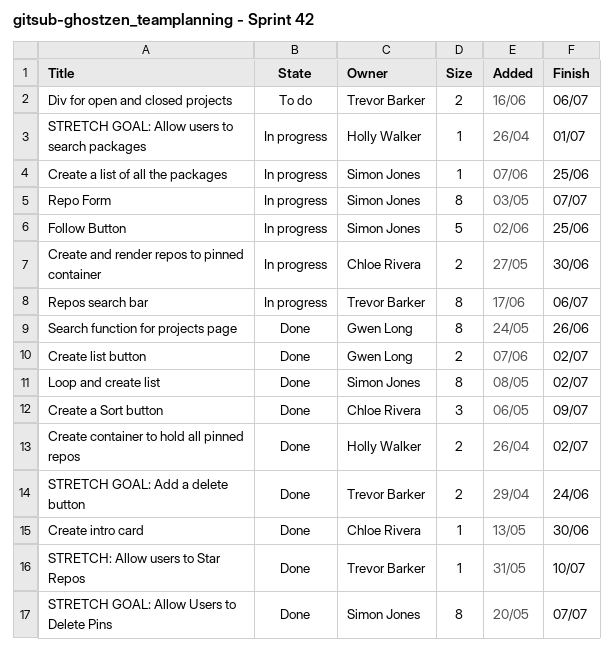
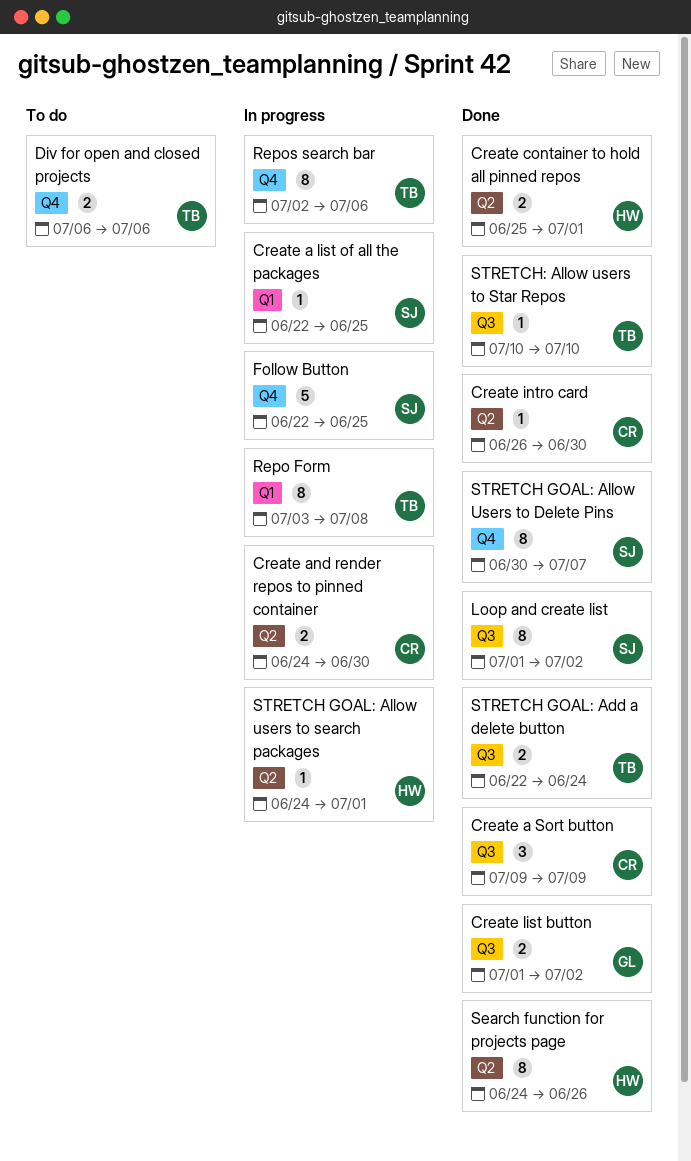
Create container to hold all pinned repos, due: Jul 2 -> Jul 1
Repo Form, owner: Simon Jones -> Trevor Barker
Repo Form, due: Jul 7 -> Jul 8
Search function for projects page, owner: Gwen Long -> Holly Walker

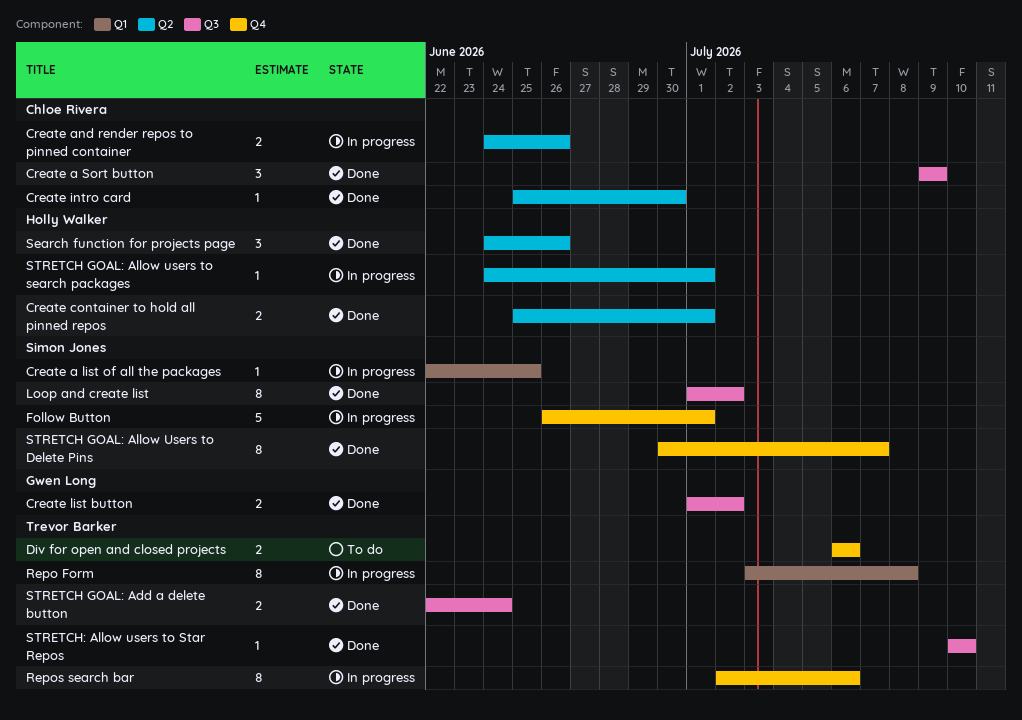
Create and render repos to pinned container, due: Jun 30 -> Jun 26
Create intro card, start: Jun 26 -> Jun 25
Follow Button, start: Jun 22 -> Jun 26
Follow Button, due: Jun 25 -> Jul 1
Search function for projects page, estimate: 8 -> 3

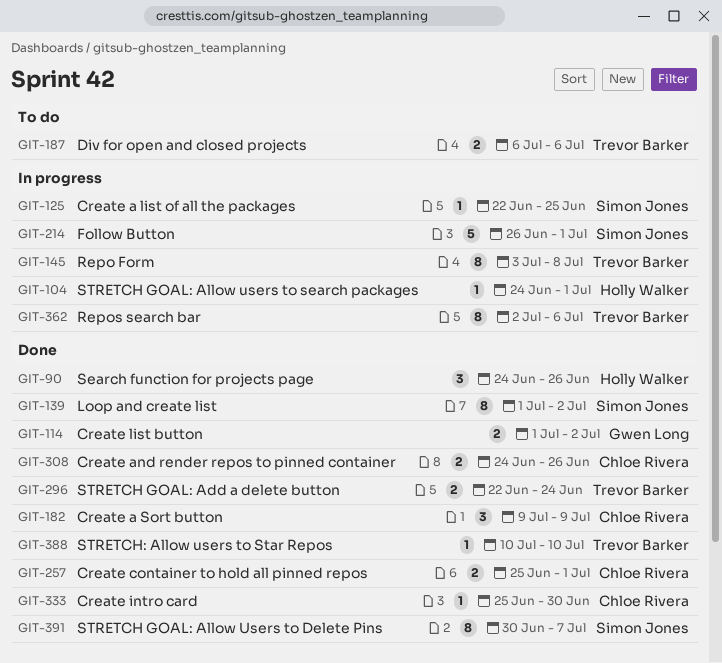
Create and render repos to pinned container, status: In progress -> Done
Create container to hold all pinned repos, owner: Holly Walker -> Chloe Rivera

